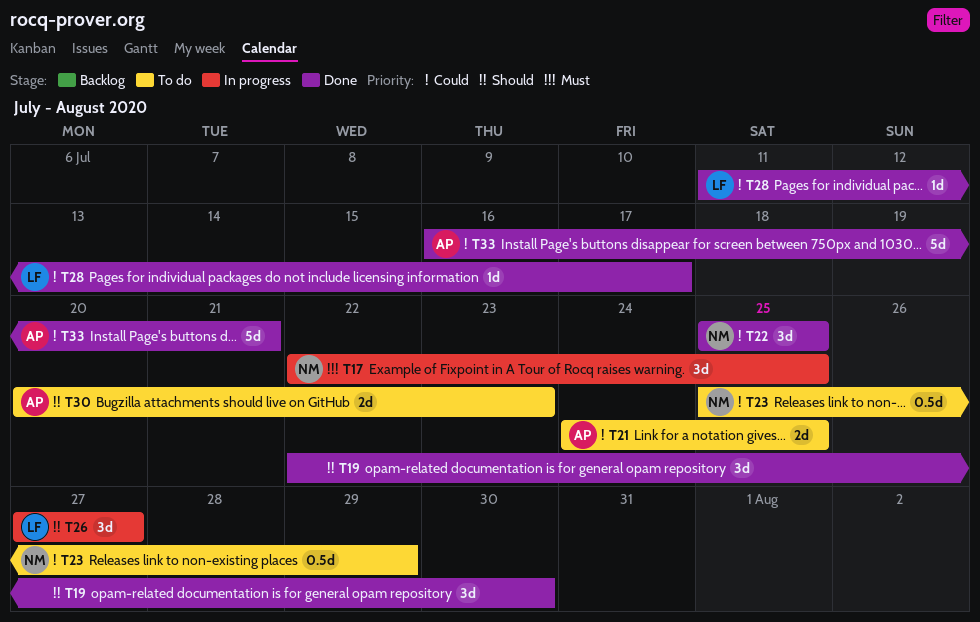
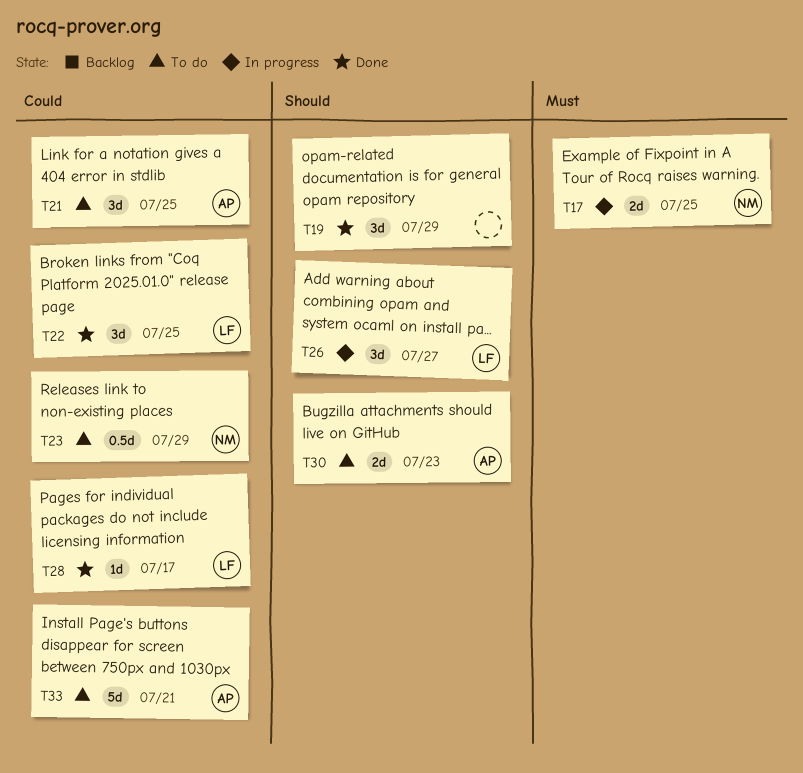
T17, estimate: 3d -> 2d
T19, due: Jul 30 -> Jul 29
T21, estimate: 2d -> 3d
T22, owner: NM -> LF
T33, status: Done -> To do

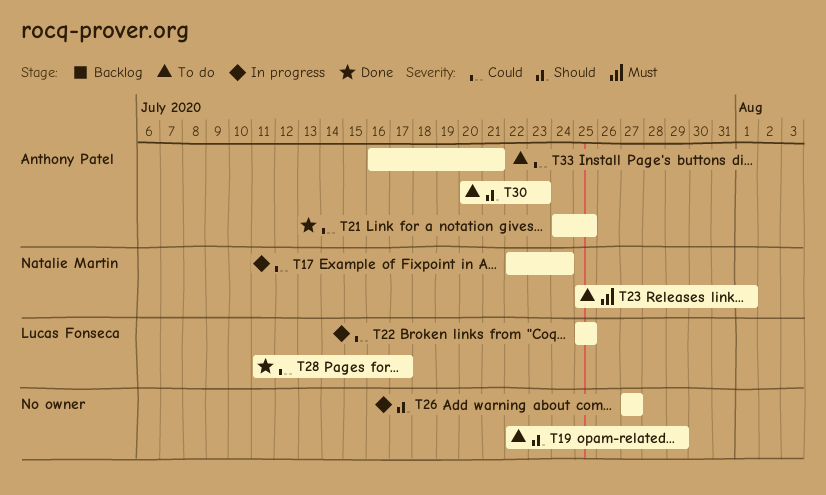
T17, priority: Must -> Could
T17, due: Jul 25 -> Jul 24
T19, status: Done -> To do
T21, status: To do -> Done
T22, status: Done -> In progress
T23, priority: Could -> Must
T23, due: Jul 29 -> Aug 1
T26, owner: Lucas Fonseca -> none

